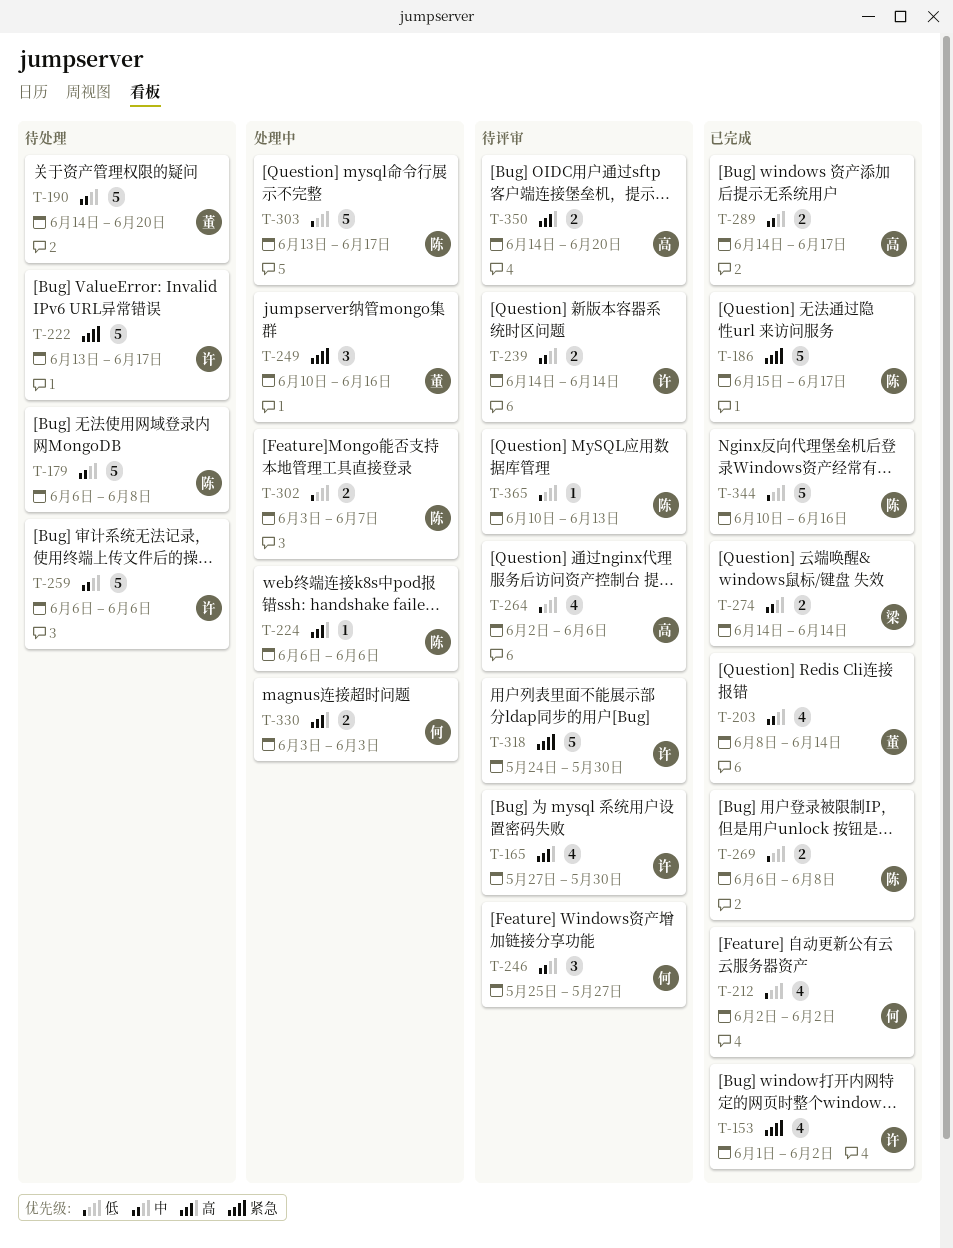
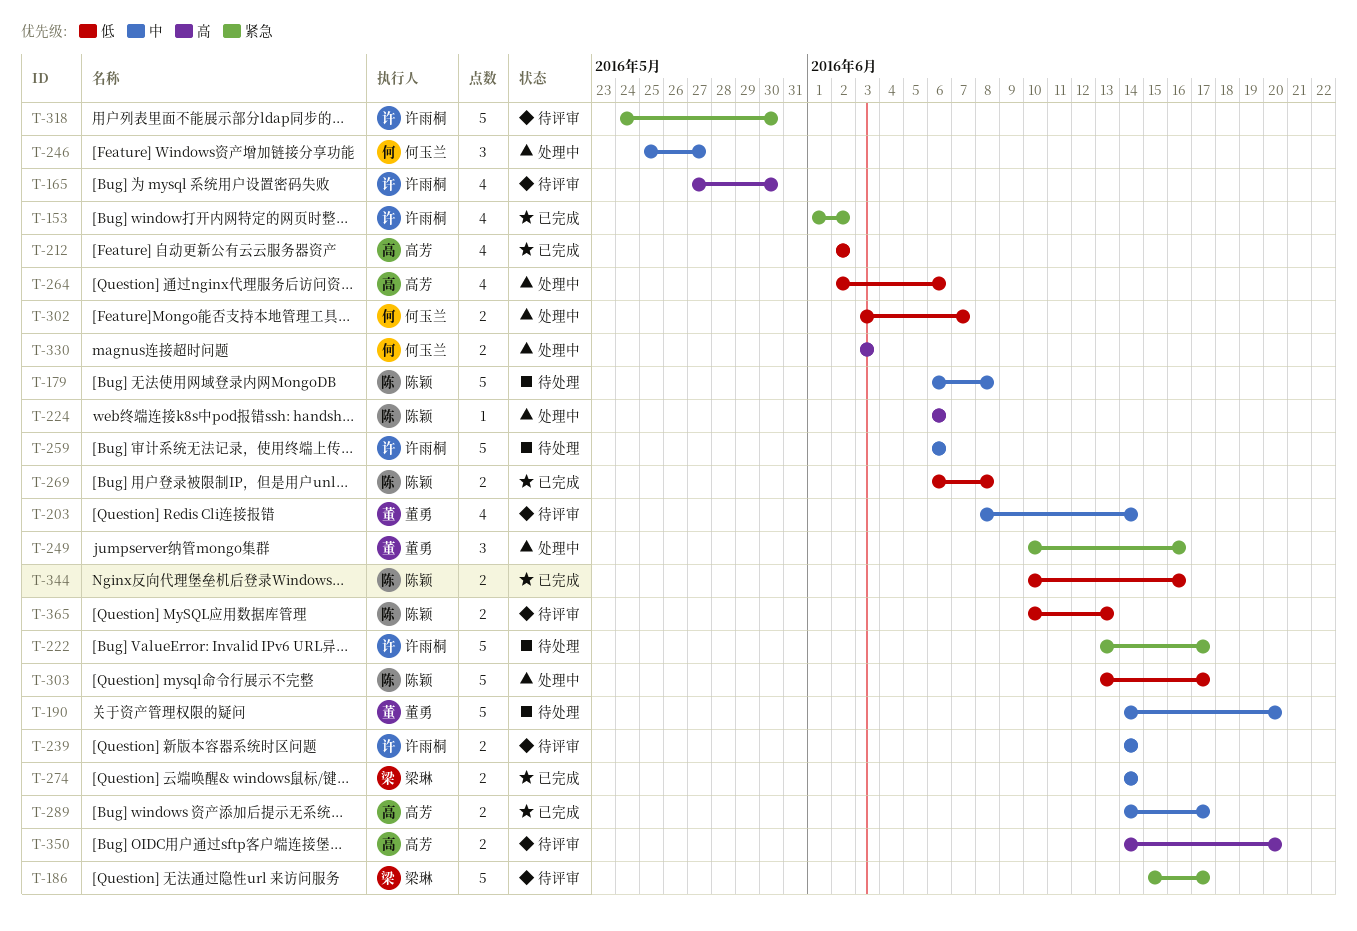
T-186, status: 已完成 -> 待评审
T-186, owner: 陈颖 -> 梁琳
T-203, status: 已完成 -> 待评审
T-212, owner: 何玉兰 -> 高芳
T-246, status: 待评审 -> 处理中
T-264, status: 待评审 -> 处理中
T-302, owner: 陈颖 -> 何玉兰
T-344, estimate: 5 -> 2
T-365, estimate: 1 -> 2

